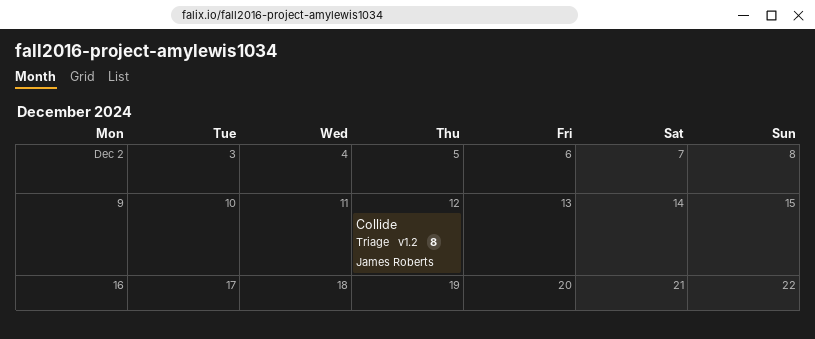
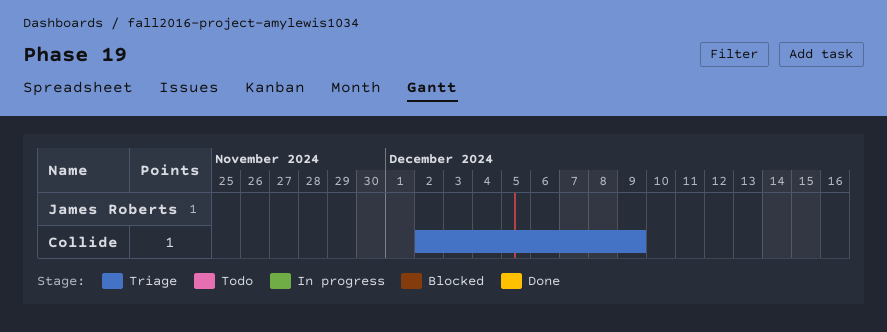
Collide, estimate: 8 -> 1
Collide, due: Dec 12 -> Dec 9

